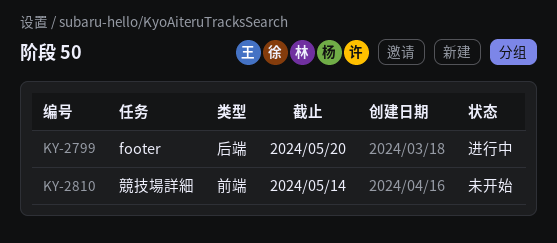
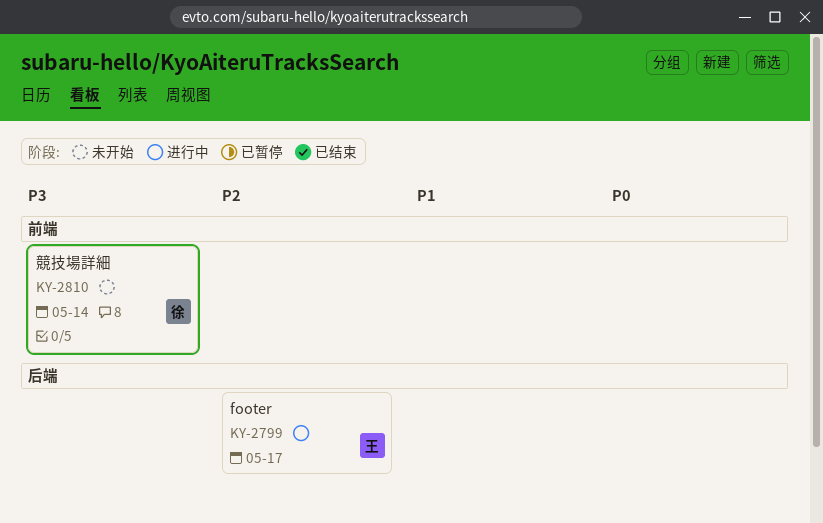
KY-2799, due: May 20 -> May 17

